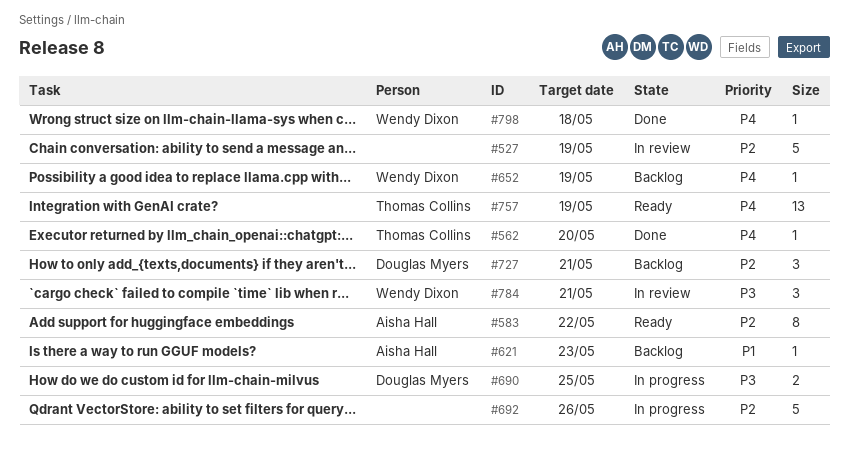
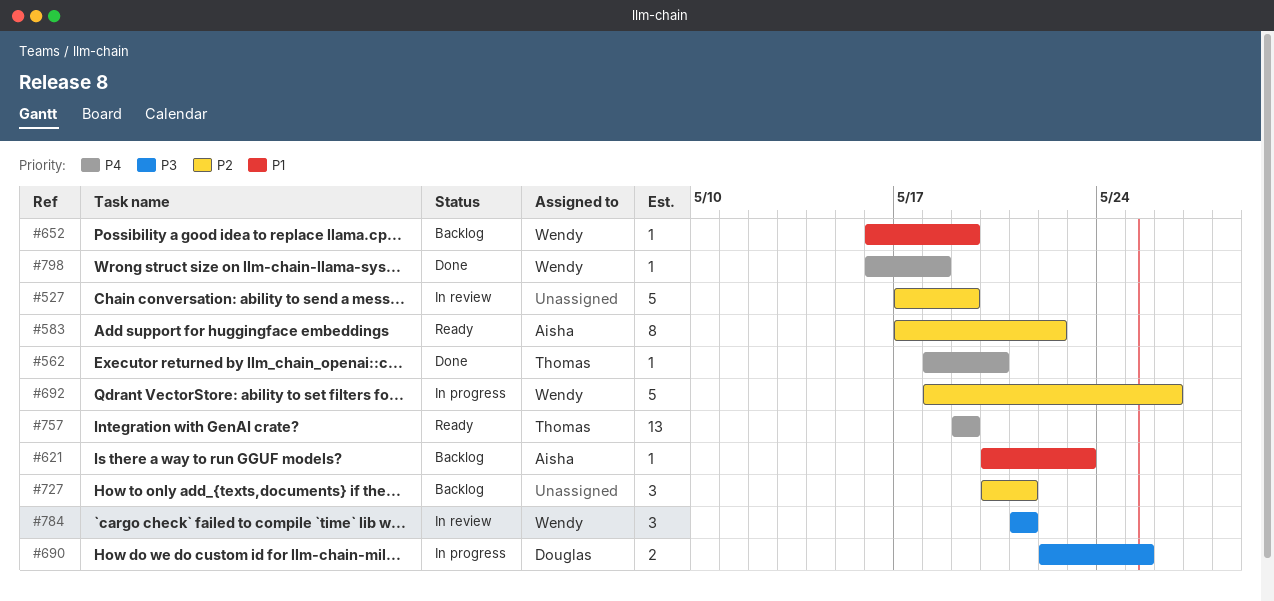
#652, priority: P4 -> P1
#692, owner: none -> Wendy Dixon
#727, owner: Douglas Myers -> none

